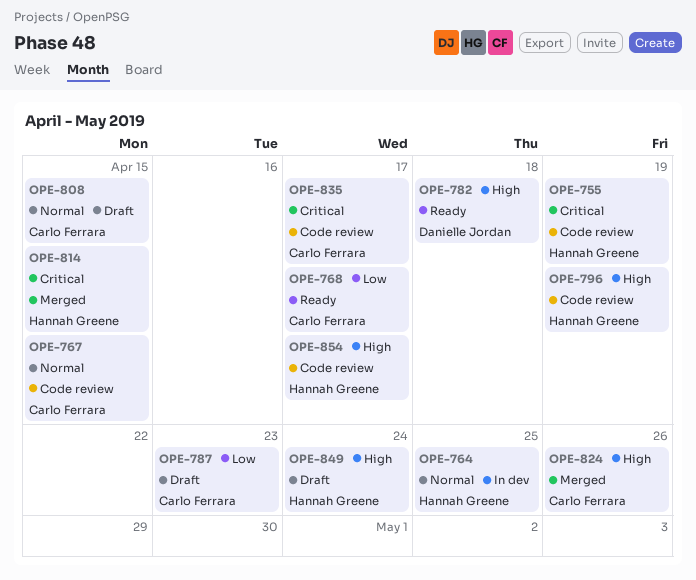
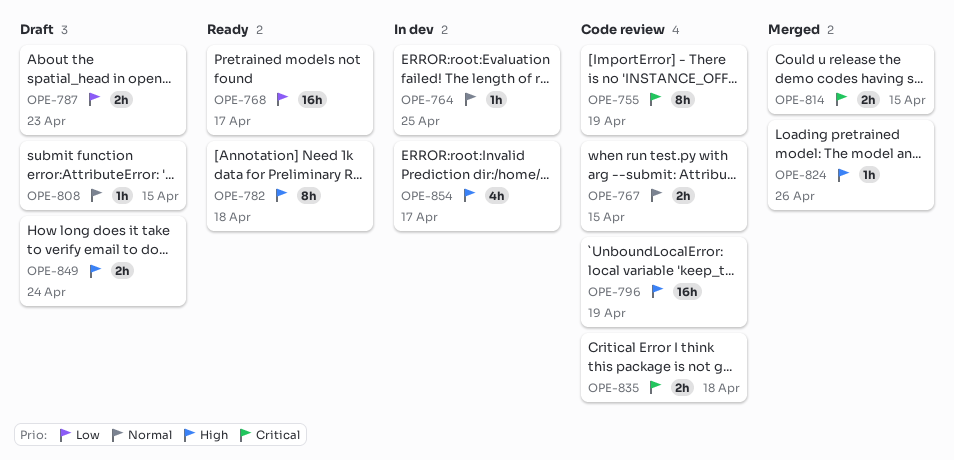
OPE-835, due: Apr 17 -> Apr 18
OPE-854, status: Code review -> In dev

